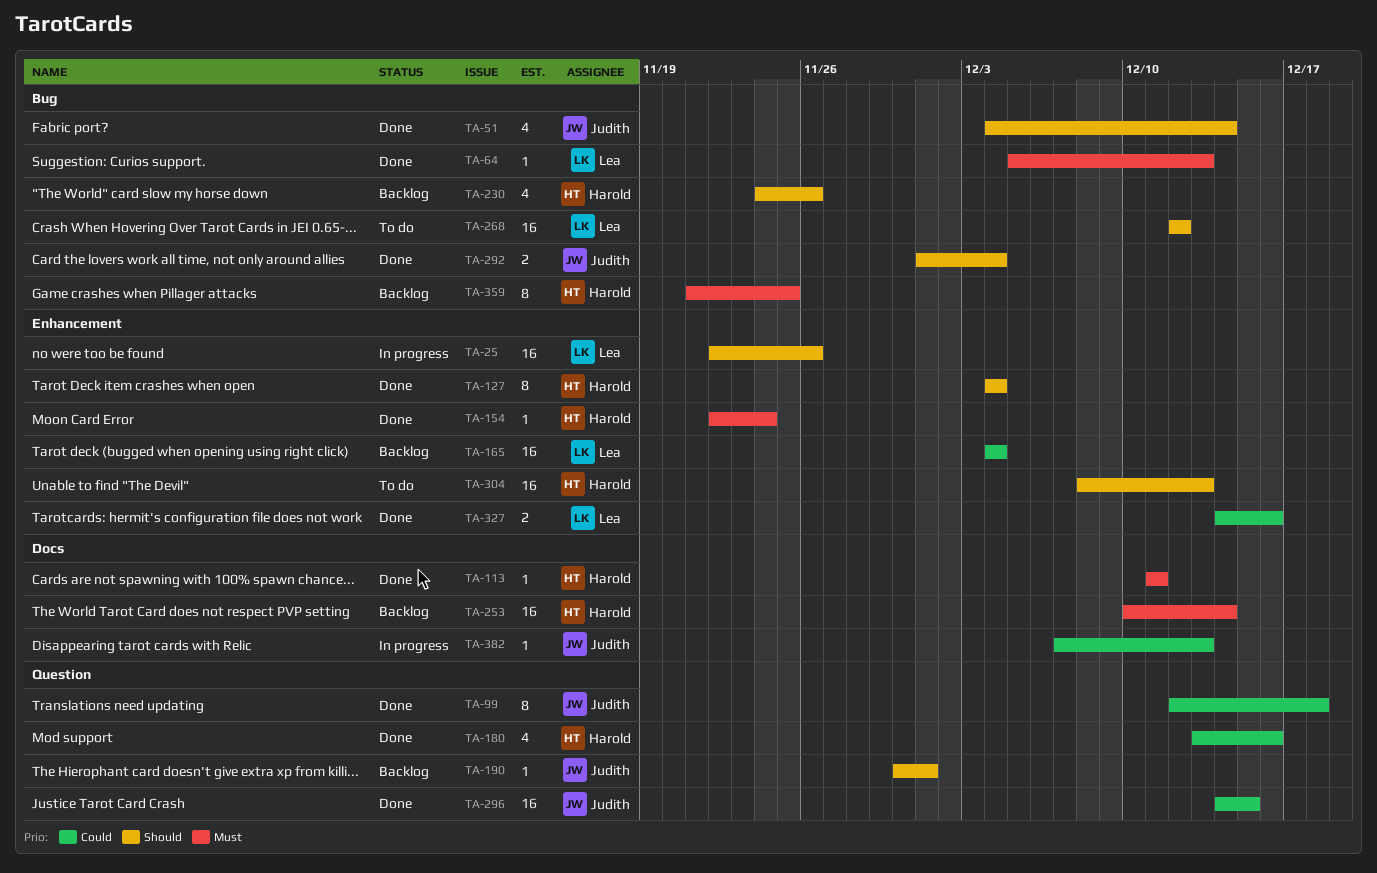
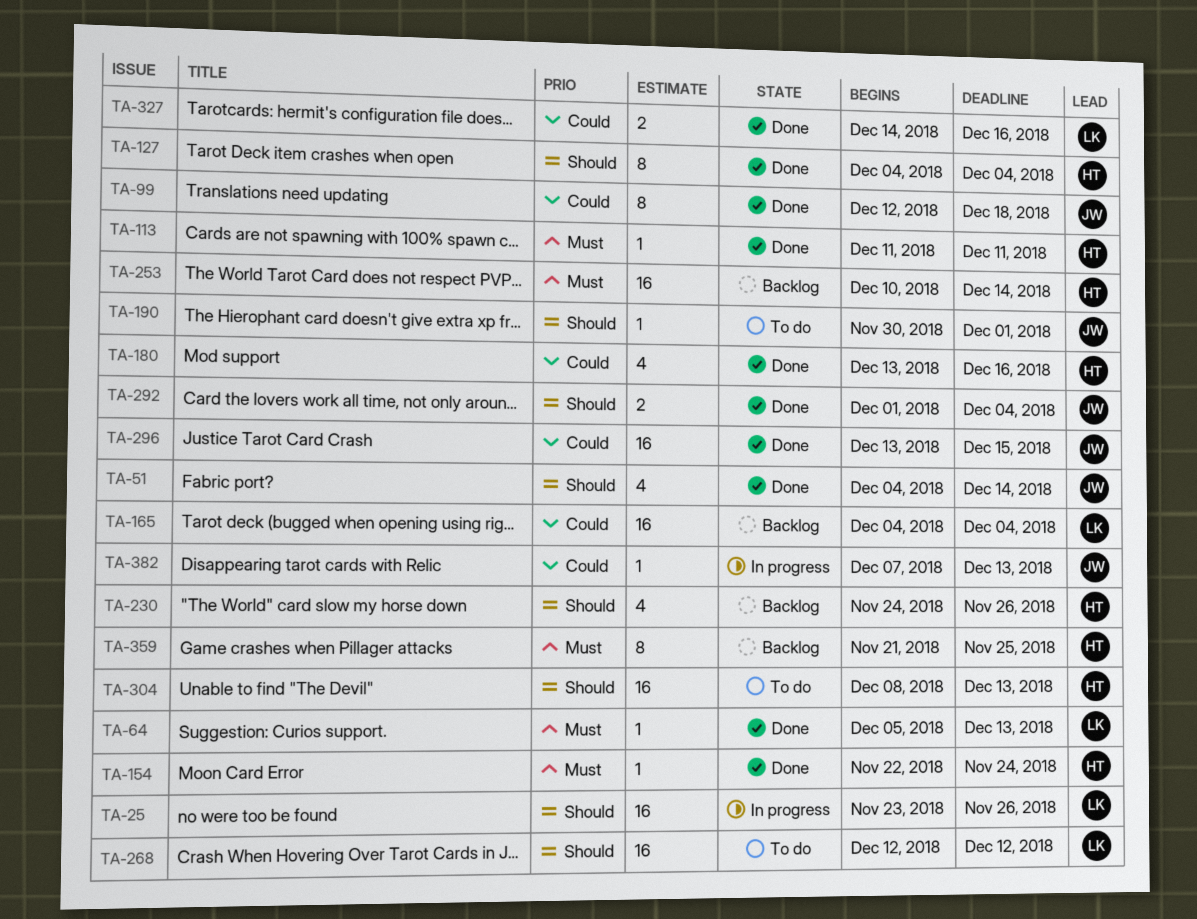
TA-25, start: Nov 22 -> Nov 23
TA-190, status: Backlog -> To do
TA-296, start: Dec 14 -> Dec 13

